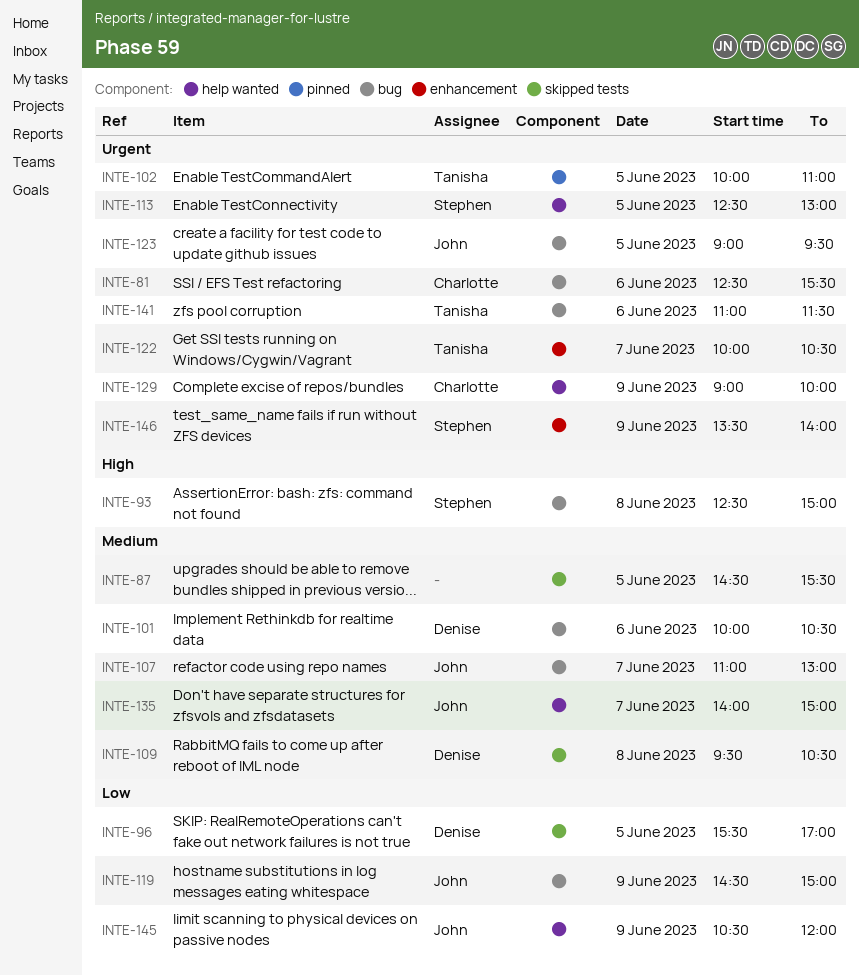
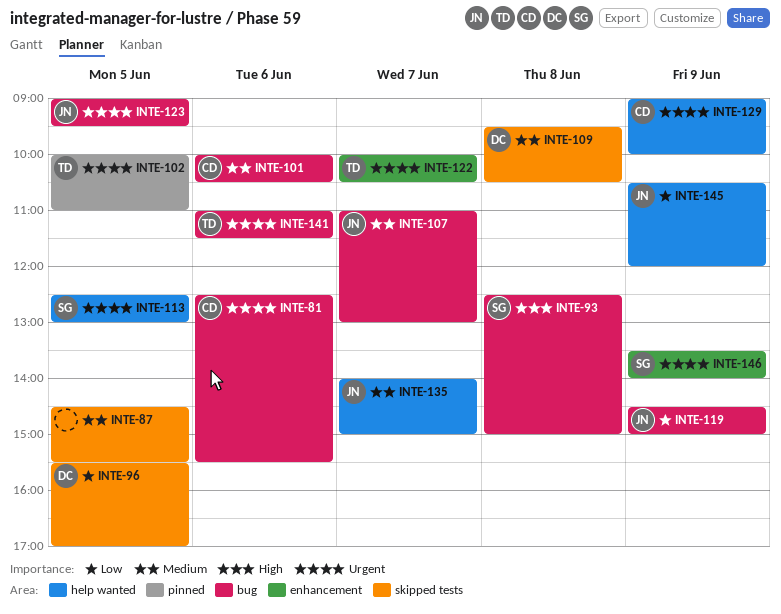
INTE-101, owner: Denise -> Charlotte

